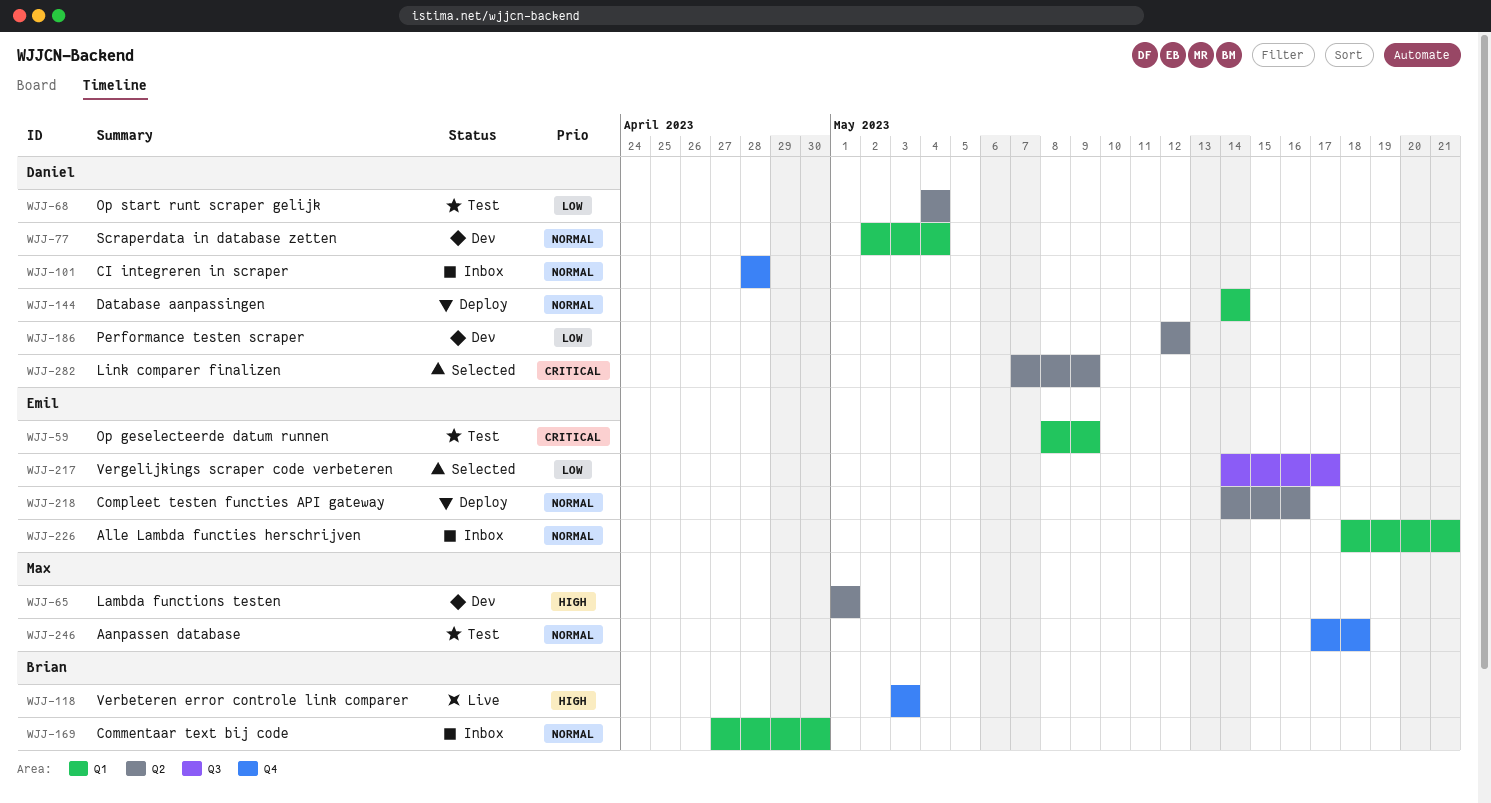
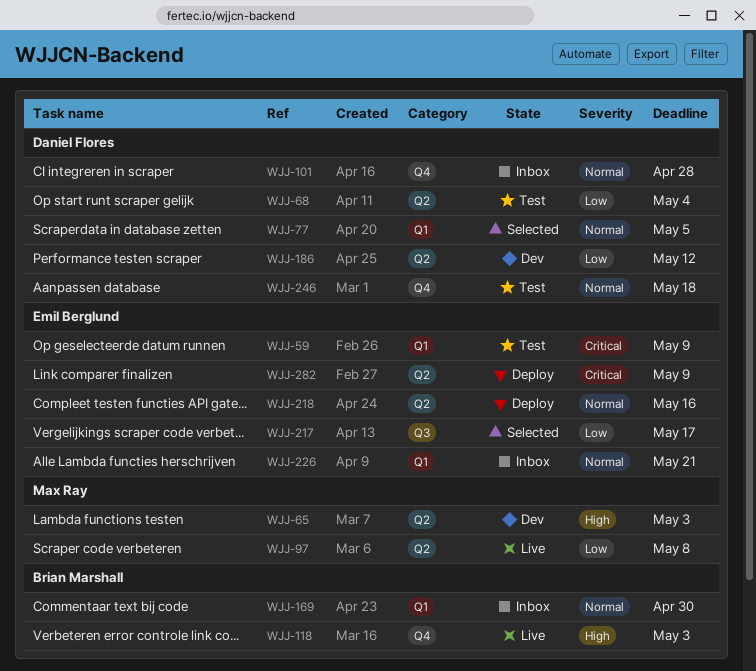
WJJ-65, due: May 1 -> May 3
WJJ-77, status: Dev -> Selected
WJJ-77, due: May 4 -> May 5
WJJ-97: none -> present
WJJ-144: present -> none
WJJ-246, owner: Max Ray -> Daniel Flores
WJJ-282, status: Selected -> Deploy
WJJ-282, owner: Daniel Flores -> Emil Berglund

